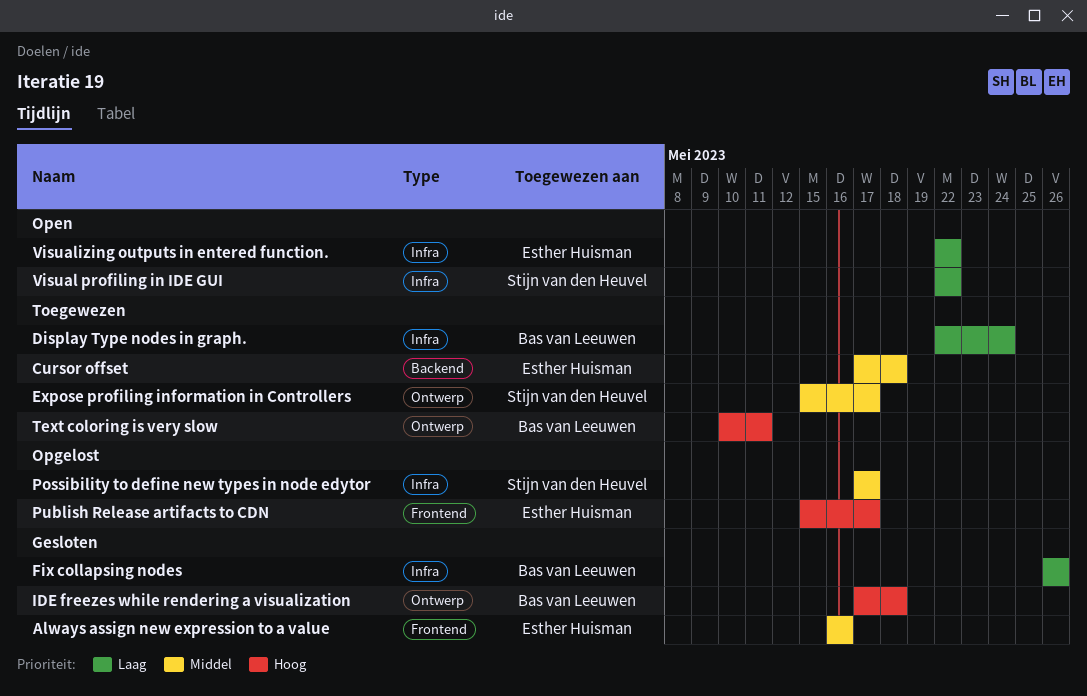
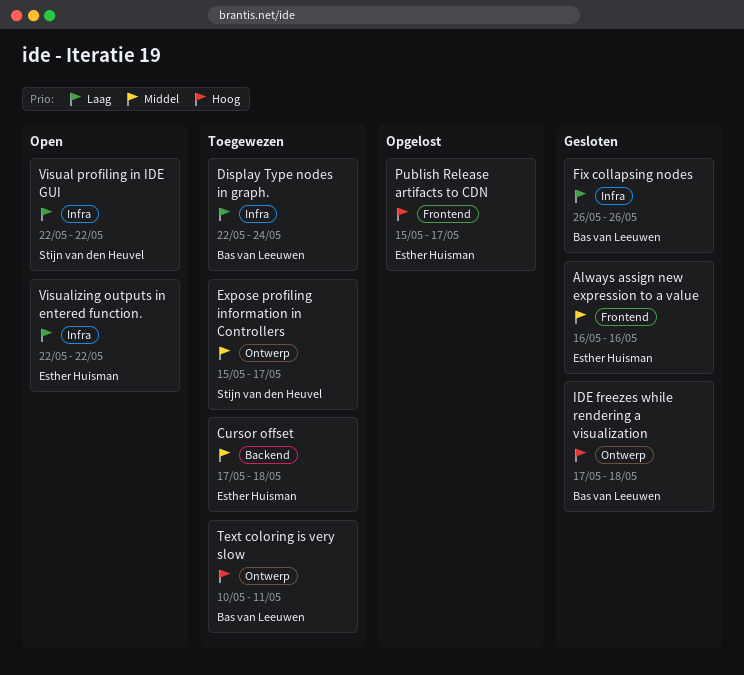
Possibility to define new types in node edytor: present -> none

